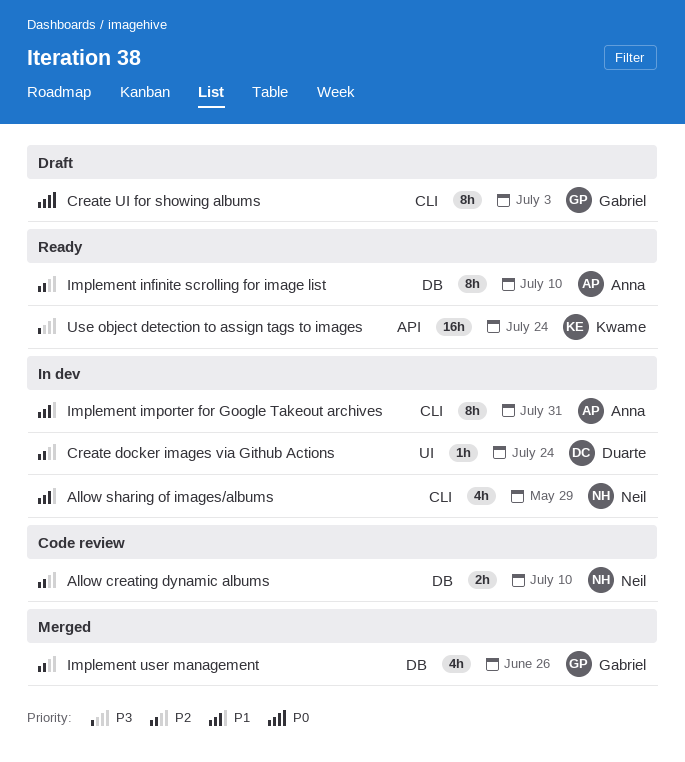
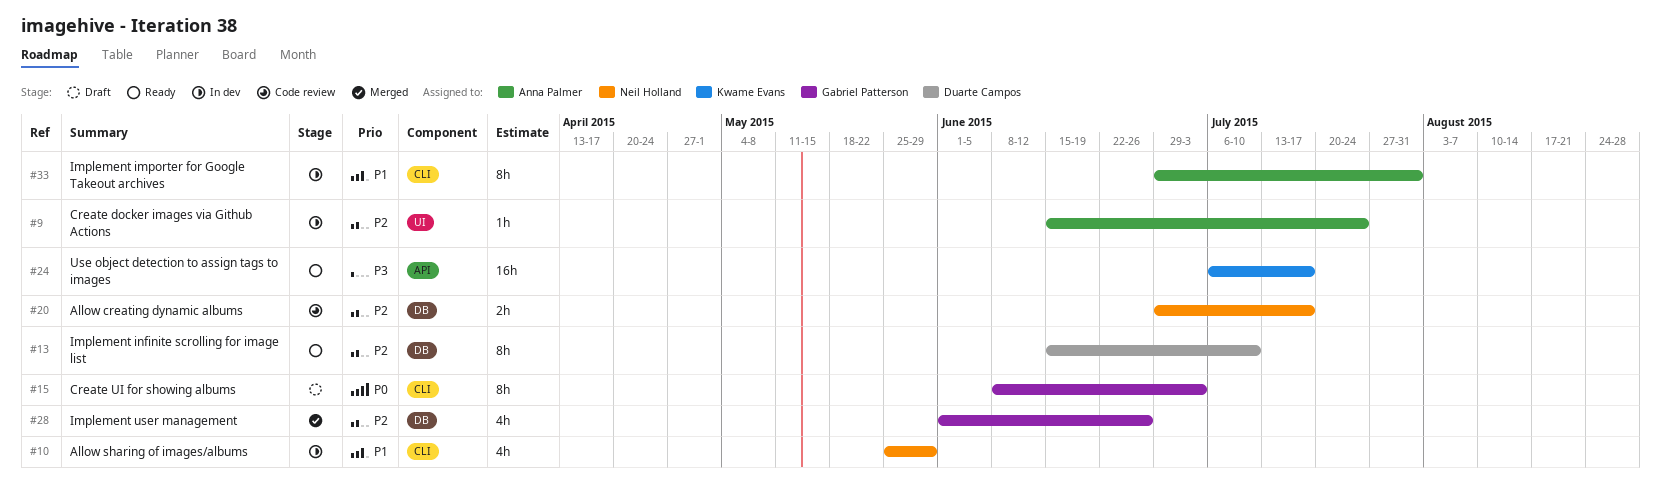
Allow creating dynamic albums, due: Jul 10 -> Jul 17
Create docker images via Github Actions, owner: Duarte Campos -> Anna Palmer
Implement infinite scrolling for image list, owner: Anna Palmer -> Duarte Campos
Use object detection to assign tags to images, due: Jul 24 -> Jul 17

